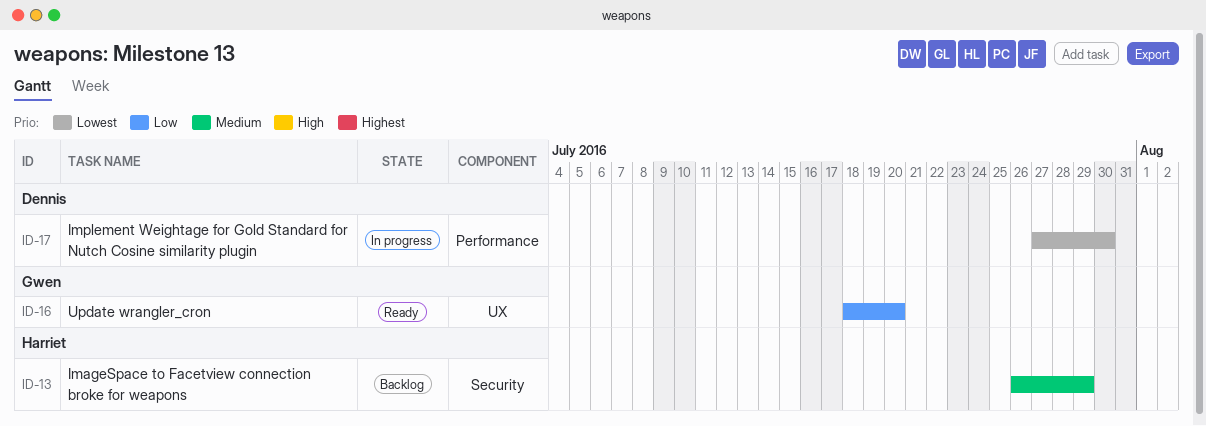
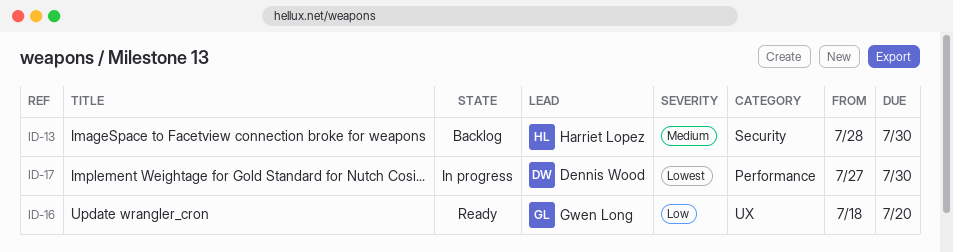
ID-13, start: Jul 26 -> Jul 28
ID-13, due: Jul 29 -> Jul 30

